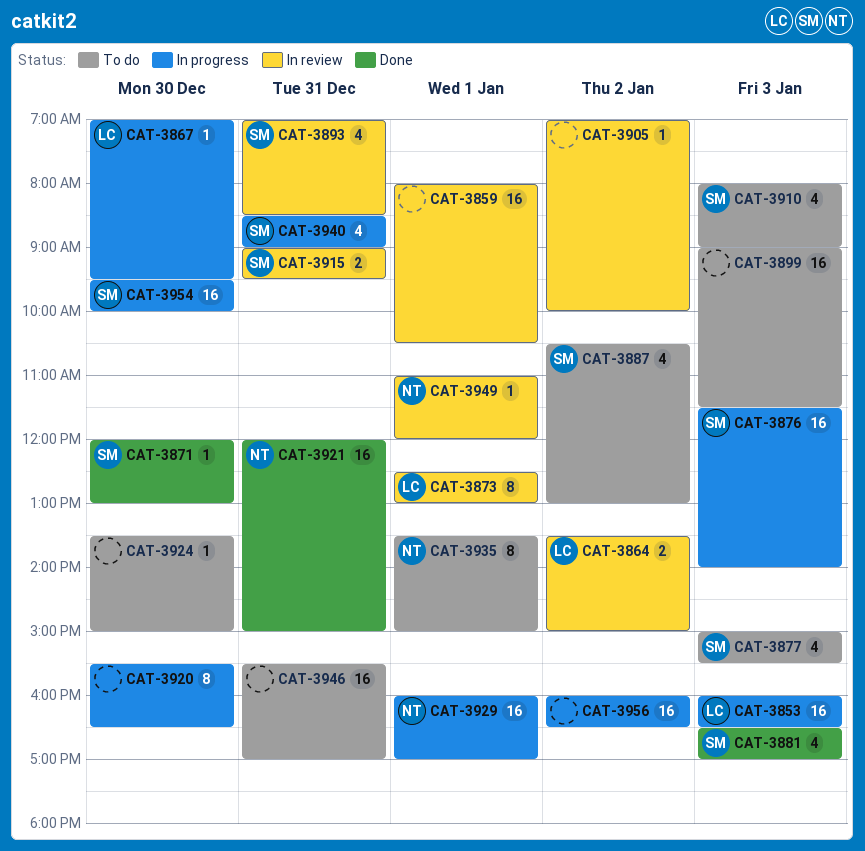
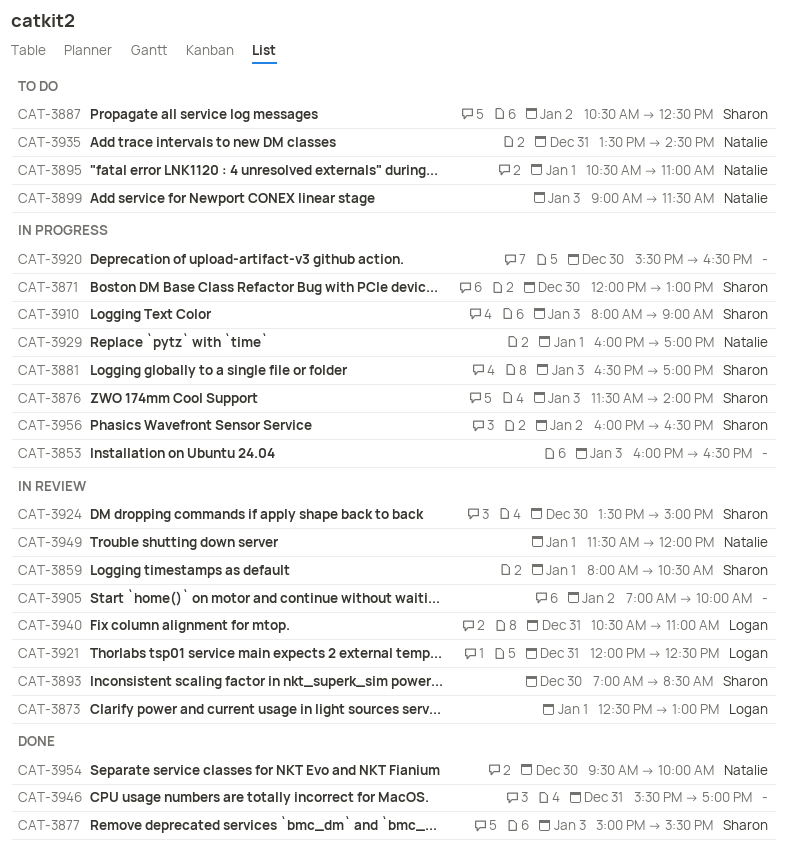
CAT-3853, owner: Logan -> none
CAT-3859, owner: none -> Sharon
CAT-3864: present -> none
CAT-3867: present -> none
CAT-3871, status: Done -> In progress
CAT-3877, status: To do -> Done
CAT-3881, status: Done -> In progress
CAT-3887, ends: 13:00 -> 12:30
CAT-3893, day: Dec 31 -> Dec 30
CAT-3895: none -> present
CAT-3899, owner: none -> Natalie
CAT-3910, status: To do -> In progress
CAT-3915: present -> none
CAT-3921, status: Done -> In review
CAT-3921, owner: Natalie -> Logan
CAT-3921, ends: 15:00 -> 12:30
CAT-3924, status: To do -> In review
CAT-3924, owner: none -> Sharon
CAT-3935, day: Jan 1 -> Dec 31
CAT-3935, ends: 15:00 -> 14:30
CAT-3940, status: In progress -> In review
CAT-3940, owner: Sharon -> Logan
CAT-3940, begins: 08:30 -> 10:30
CAT-3940, ends: 09:00 -> 11:00
CAT-3946, status: To do -> Done
CAT-3949, begins: 11:00 -> 11:30
CAT-3954, status: In progress -> Done
CAT-3954, owner: Sharon -> Natalie
CAT-3956, owner: none -> Sharon

